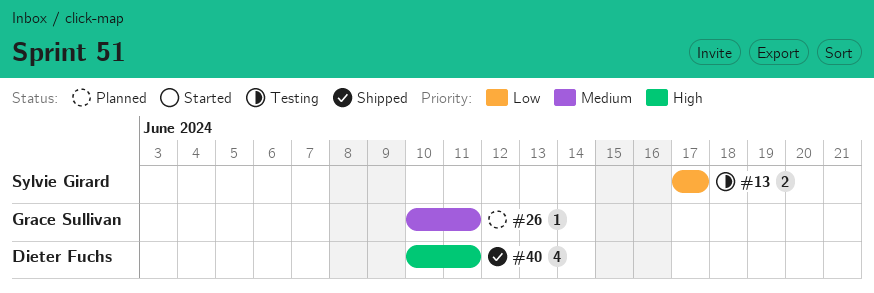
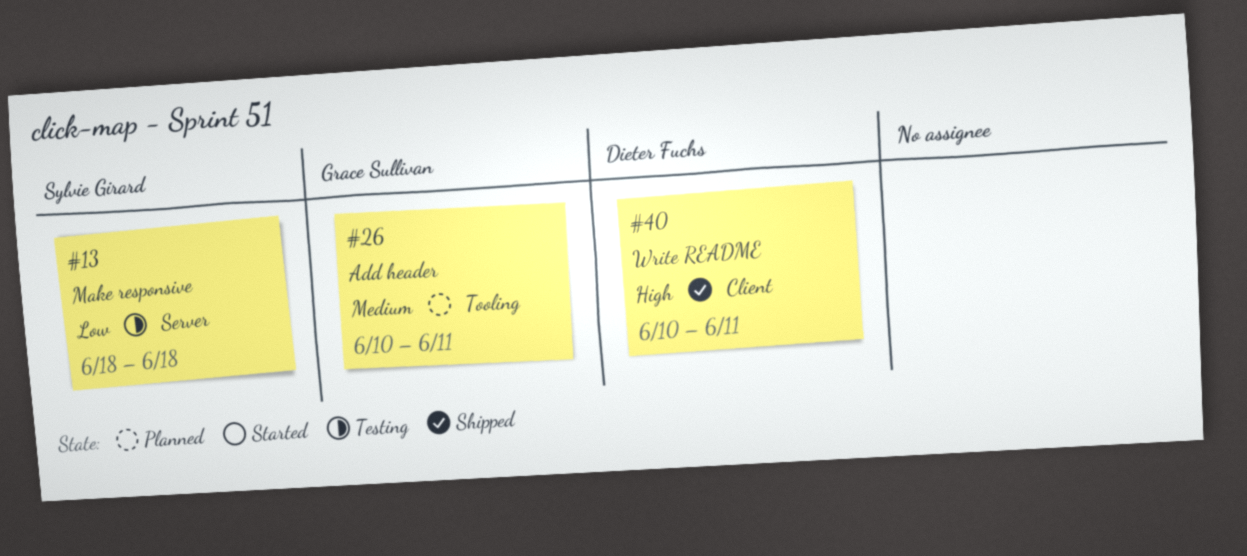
#13, start: Jun 17 -> Jun 18
#13, due: Jun 17 -> Jun 18

